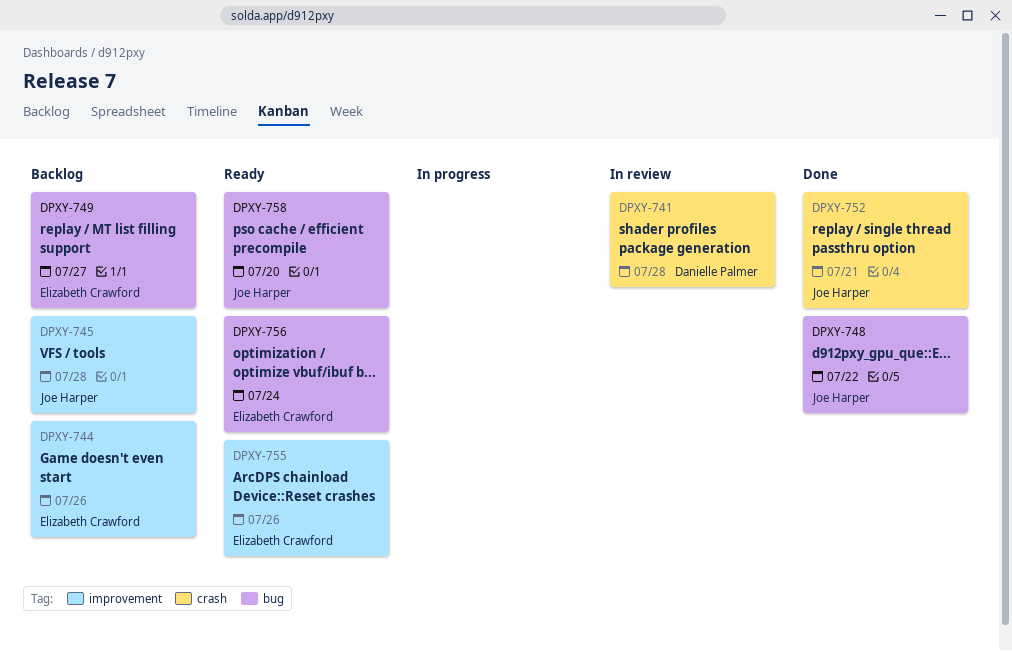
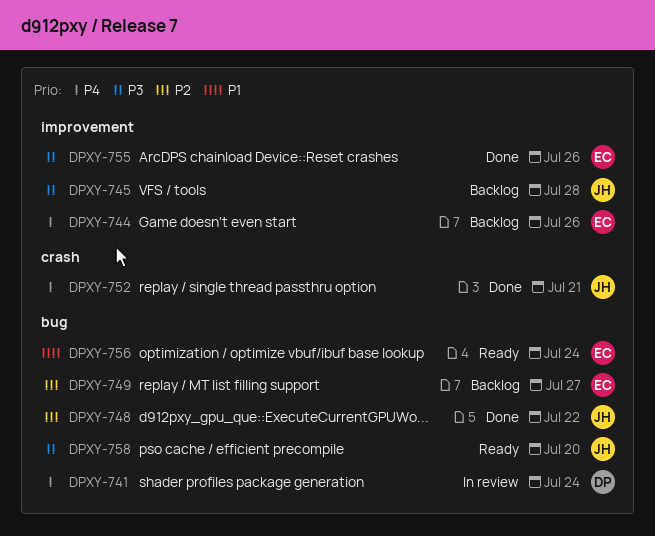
DPXY-741, label: crash -> bug
DPXY-741, due: Jul 28 -> Jul 24
DPXY-755, status: Ready -> Done

